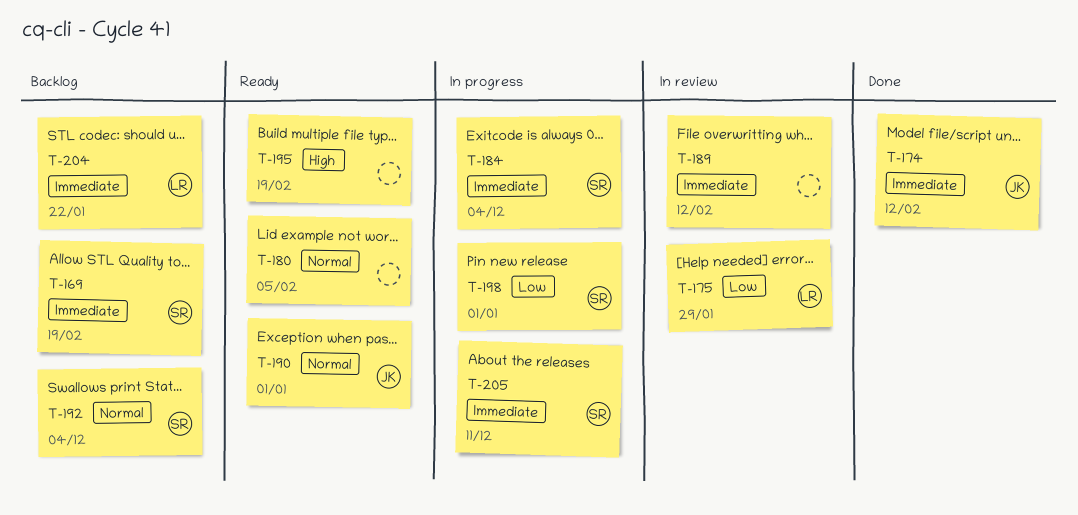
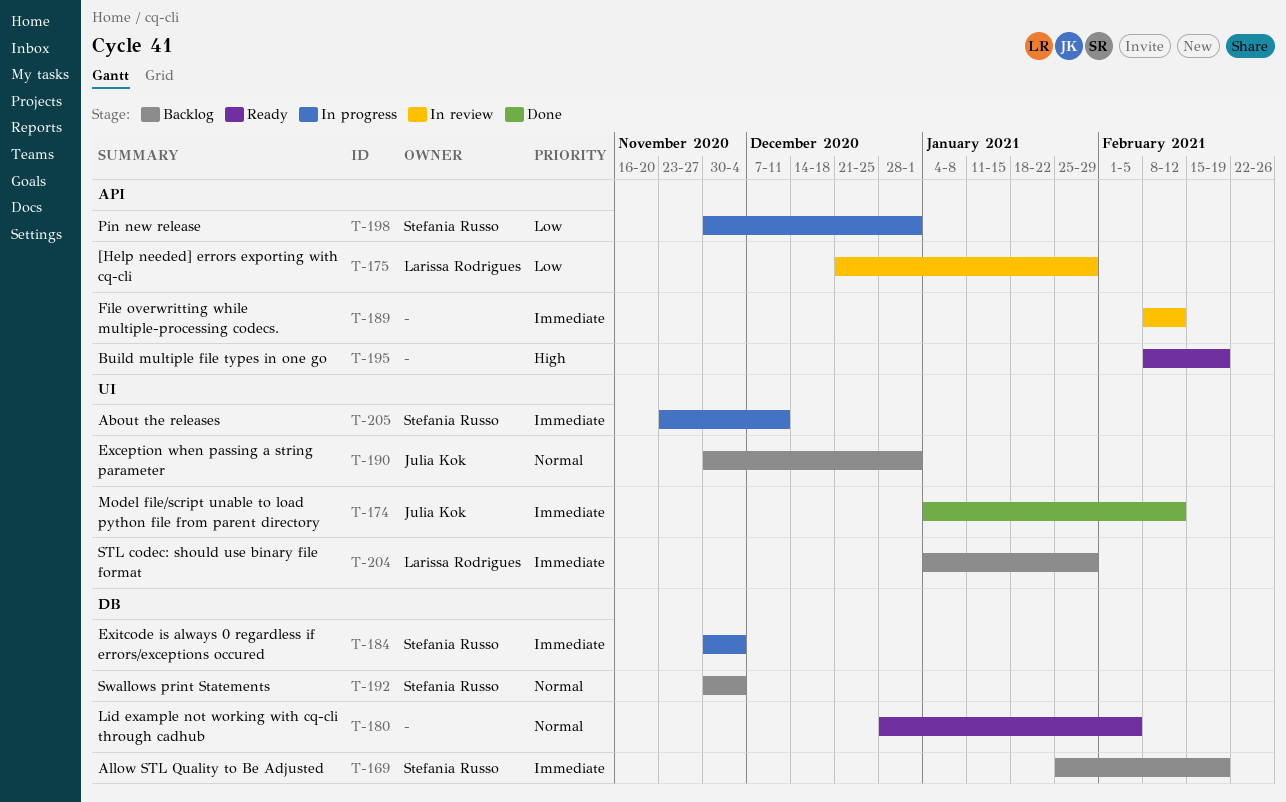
T-190, status: Ready -> Backlog
T-204, due: Jan 22 -> Jan 29

